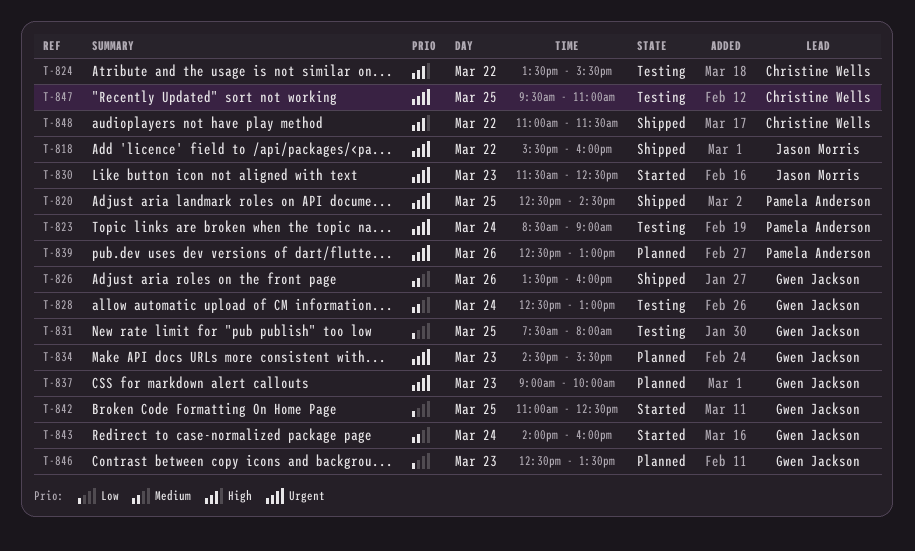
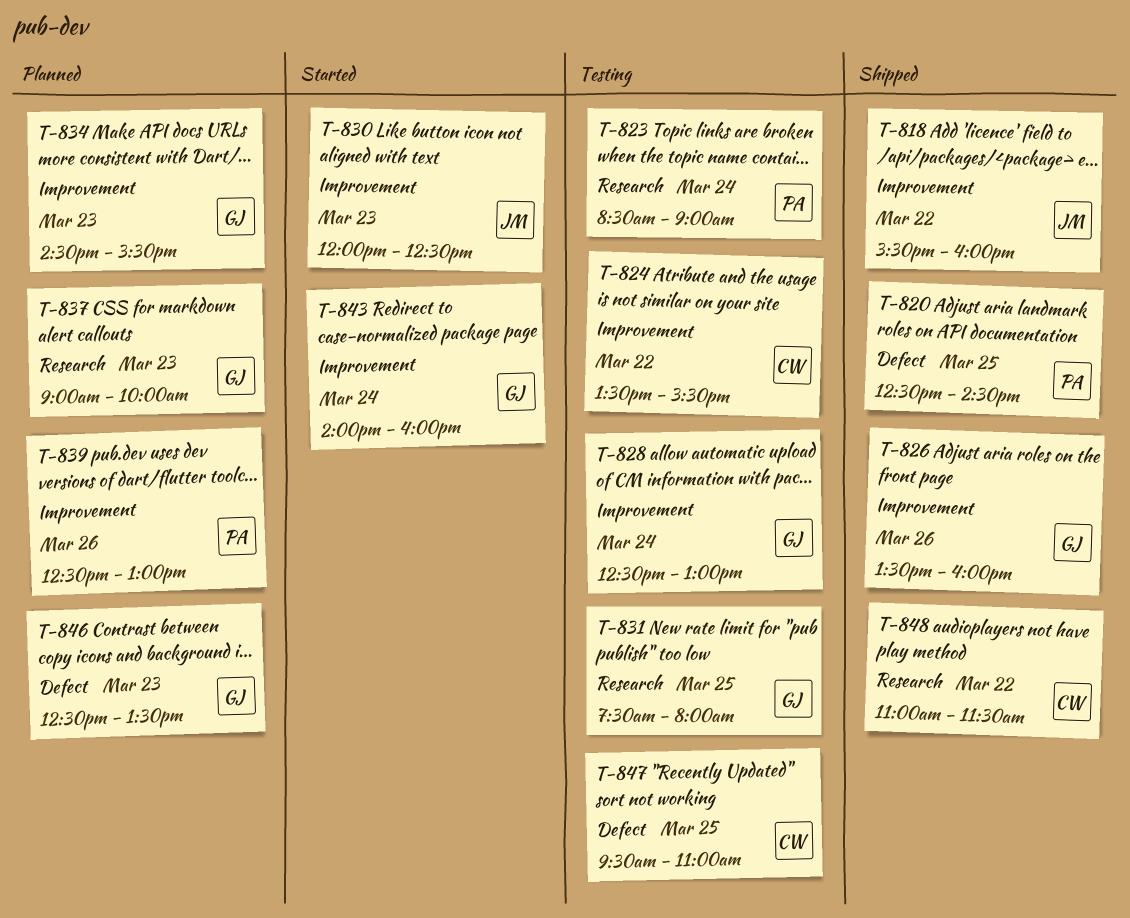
T-830, begins: 11:30 -> 12:00
T-842: present -> none

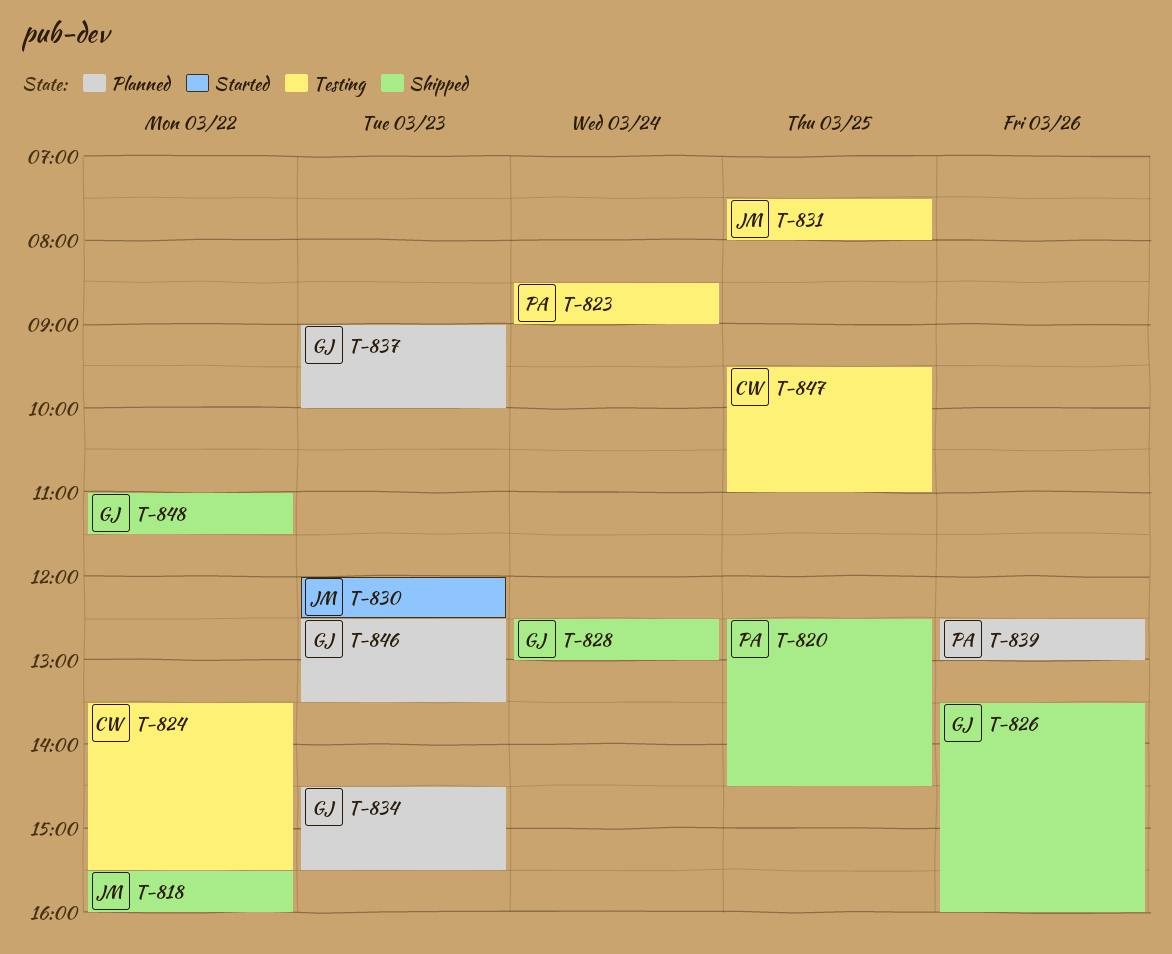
T-828, status: Testing -> Shipped
T-831, owner: GJ -> JM
T-843: present -> none
T-848, owner: CW -> GJ

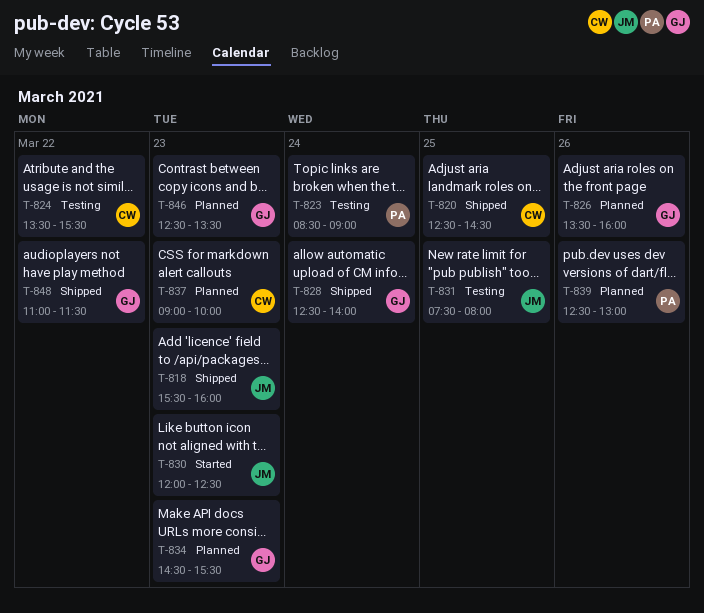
T-818, day: Mar 22 -> Mar 23
T-820, owner: PA -> CW
T-826, status: Shipped -> Planned
T-828, ends: 13:00 -> 14:00
T-837, owner: GJ -> CW
T-847: present -> none

